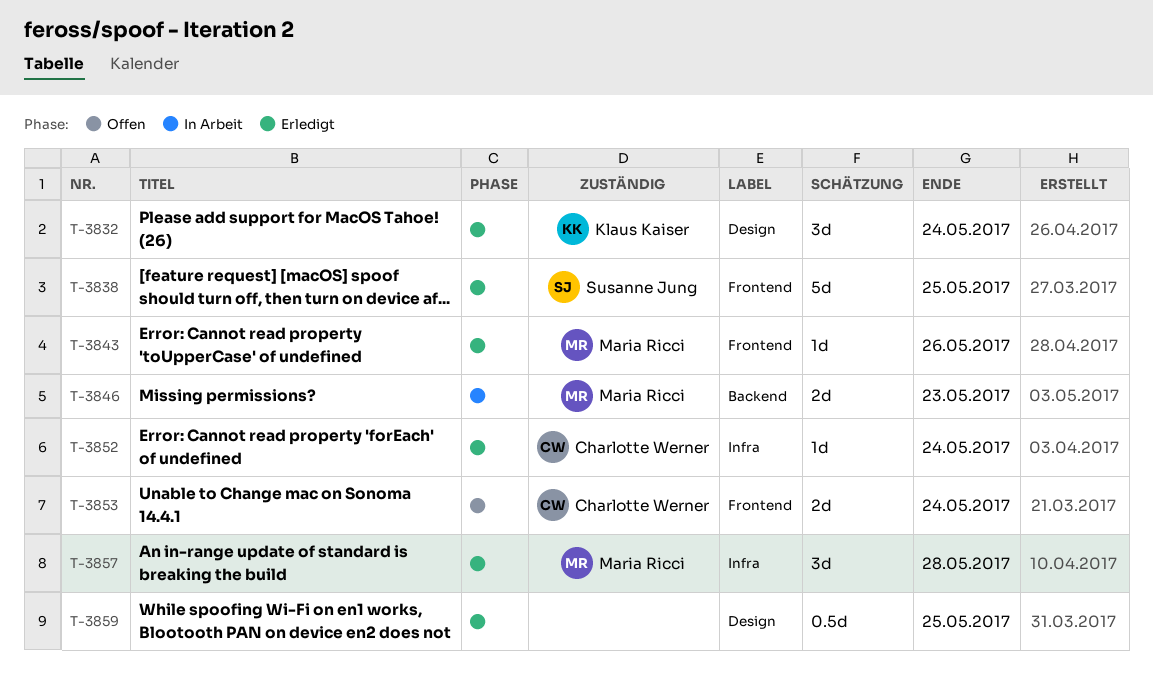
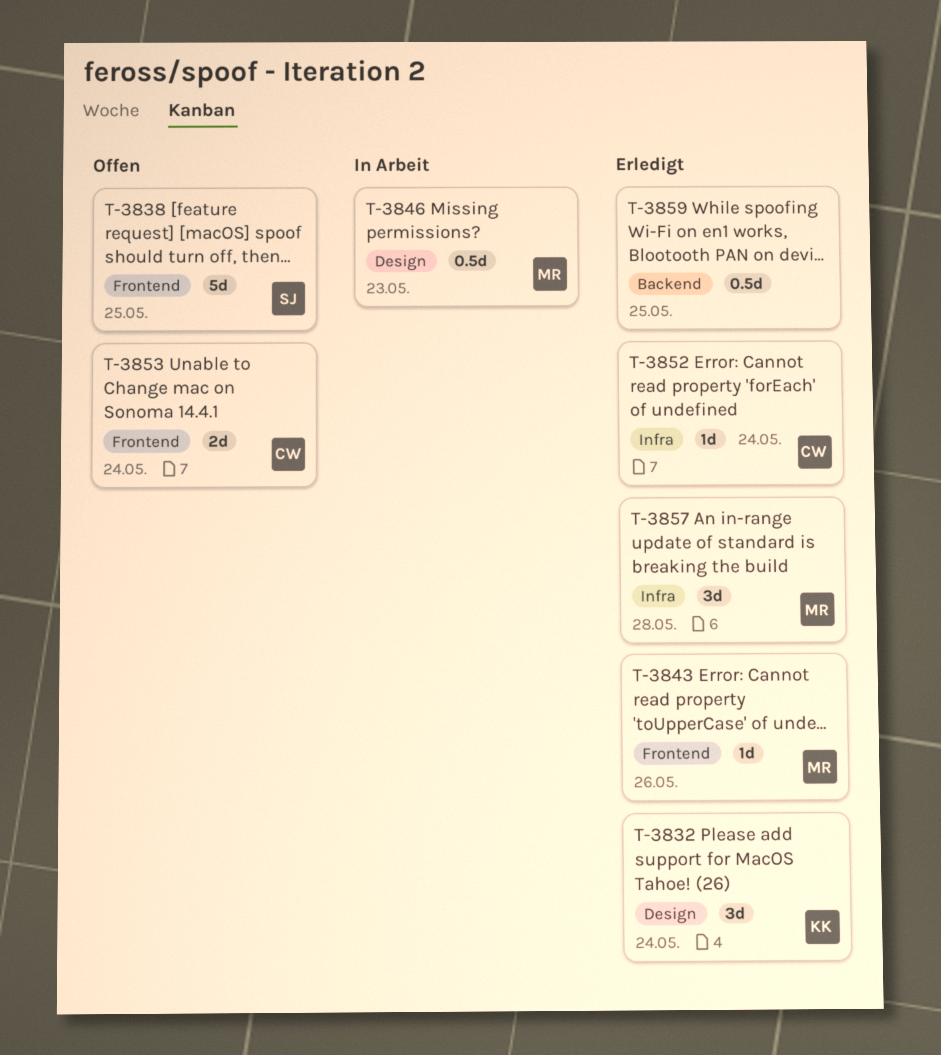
T-3838, status: Erledigt -> Offen
T-3846, label: Backend -> Design
T-3846, estimate: 2d -> 0.5d
T-3859, label: Design -> Backend

